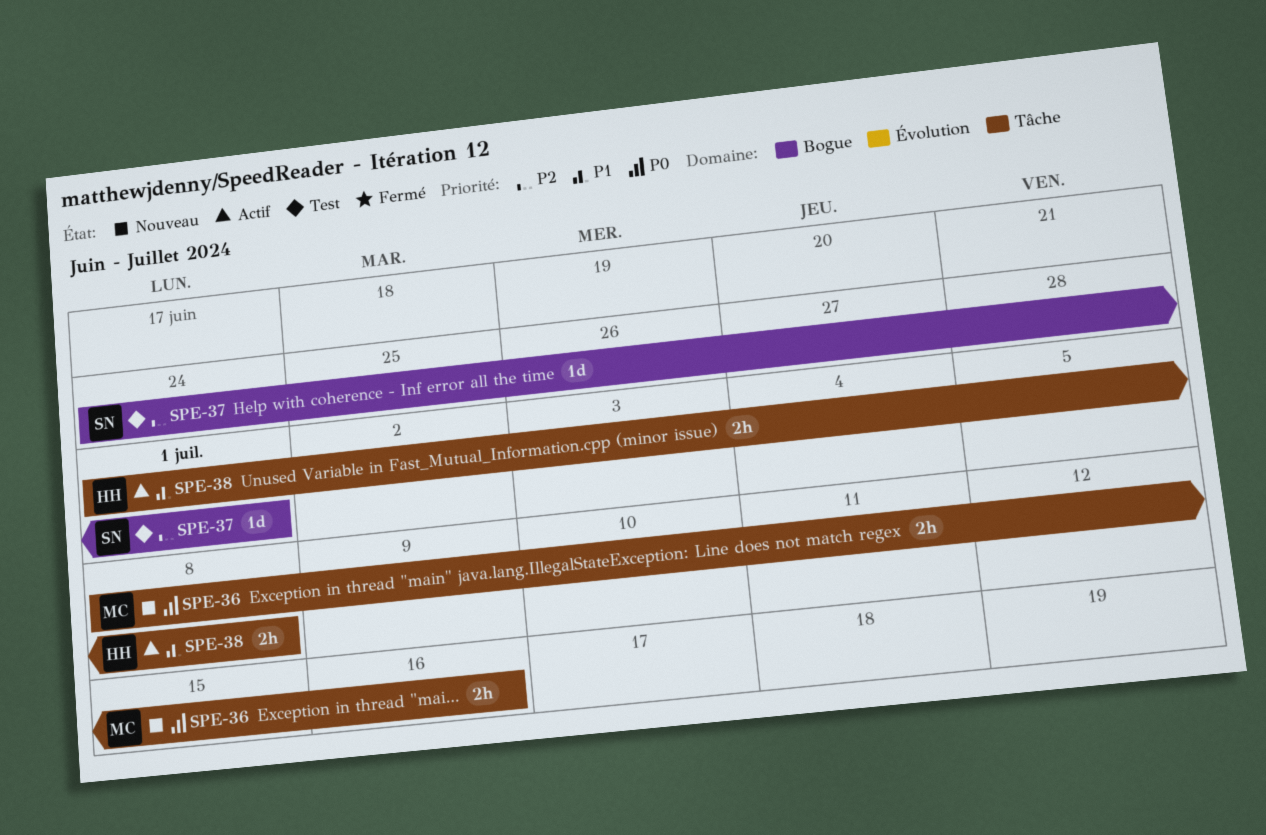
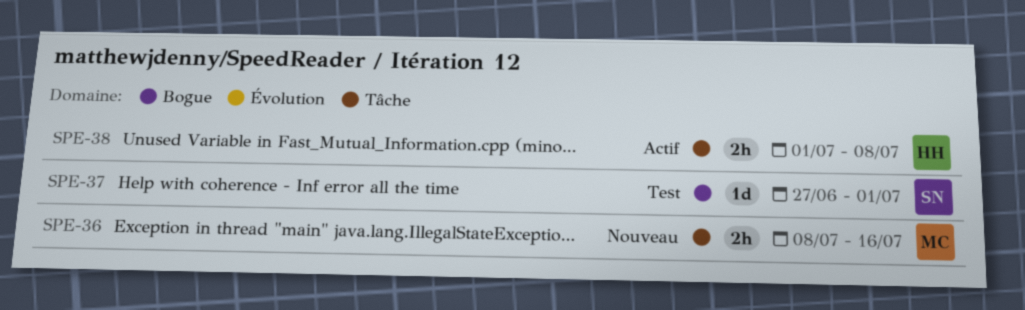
SPE-37, start: Jun 24 -> Jun 27

